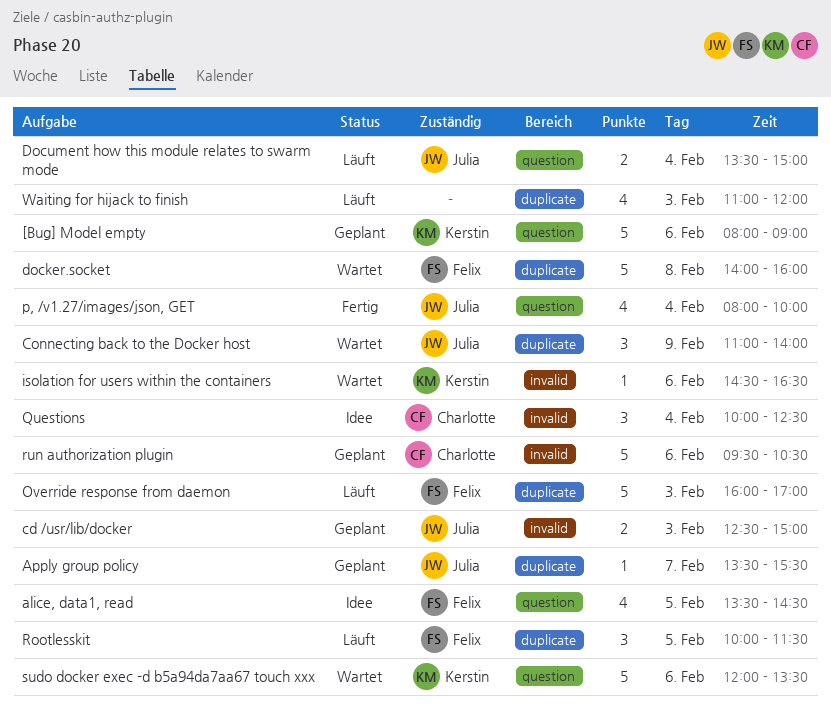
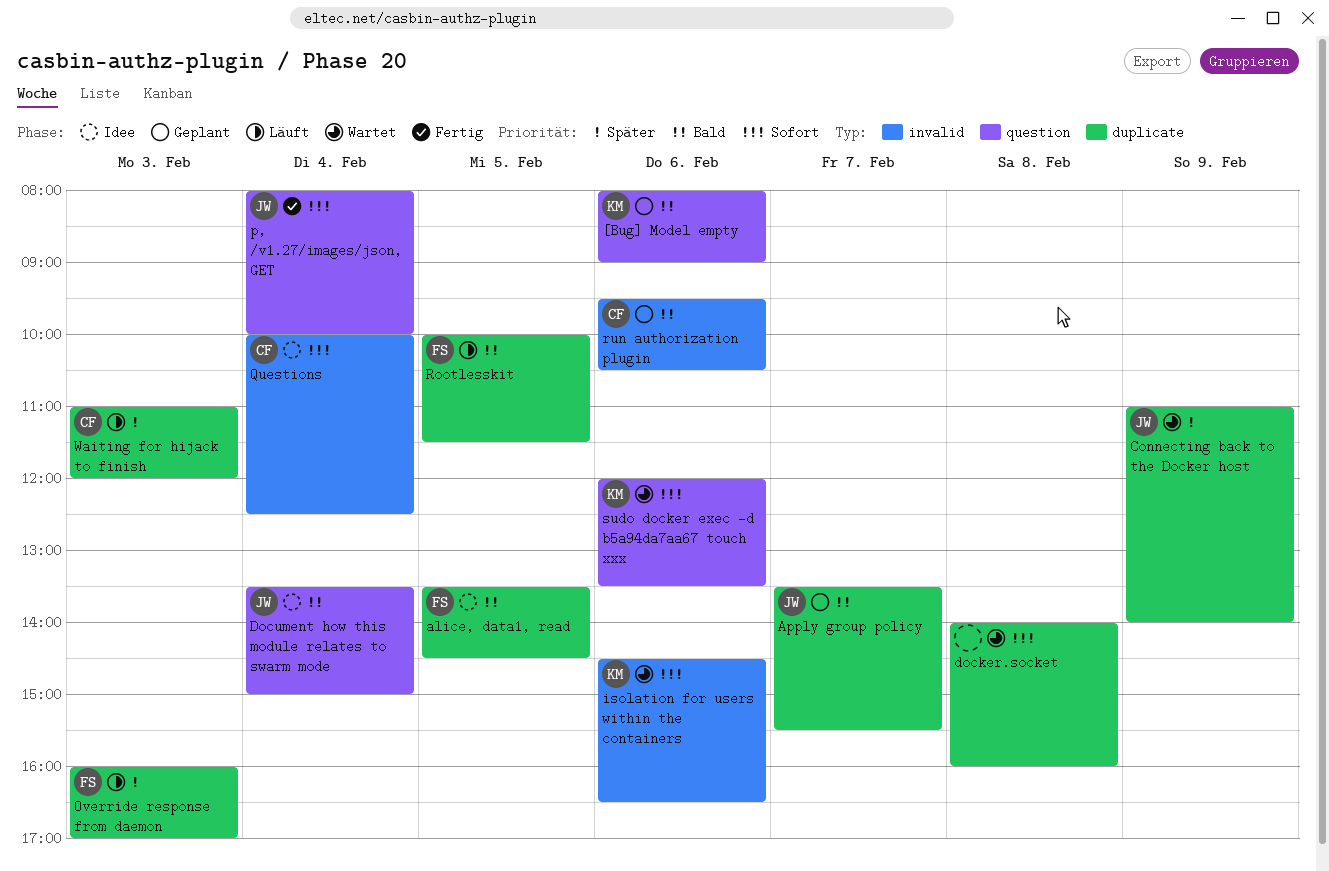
alice, data1, read, label: question -> duplicate
cd /usr/lib/docker: present -> none
docker.socket, owner: Felix -> none
Document how this module relates to swarm mode, status: Läuft -> Idee
Waiting for hijack to finish, owner: none -> Charlotte

